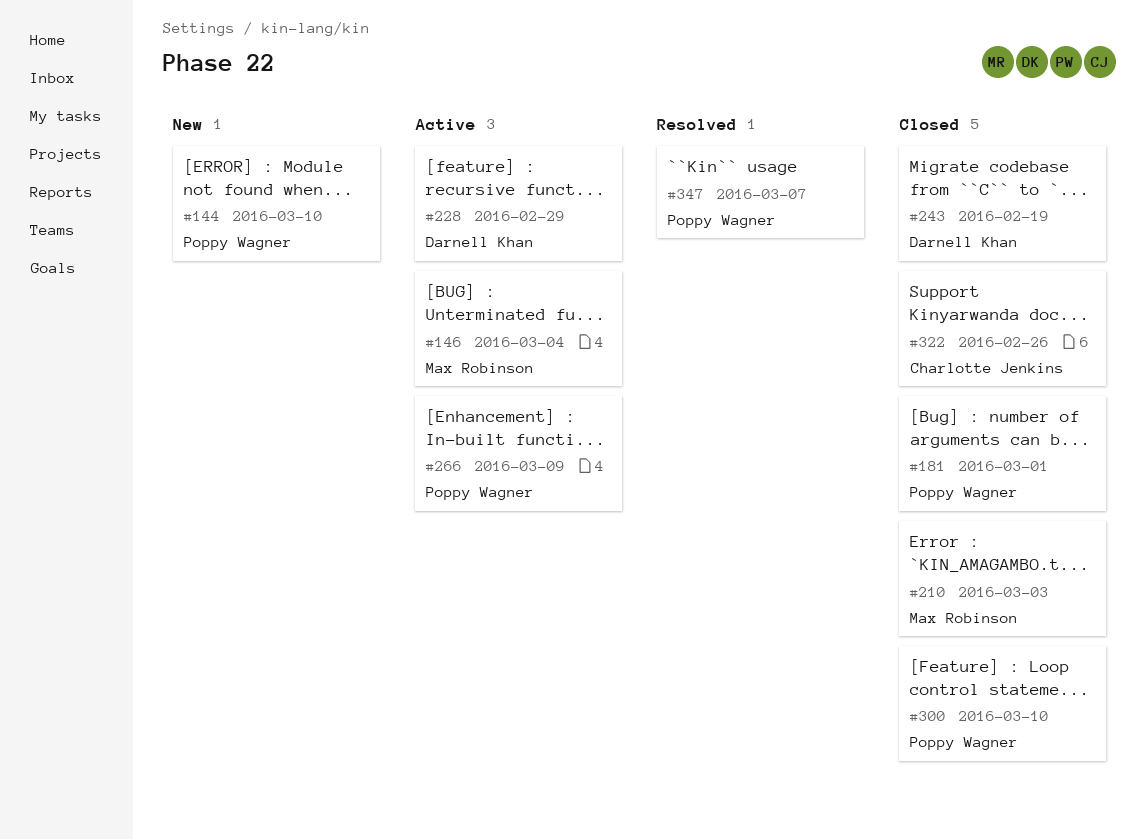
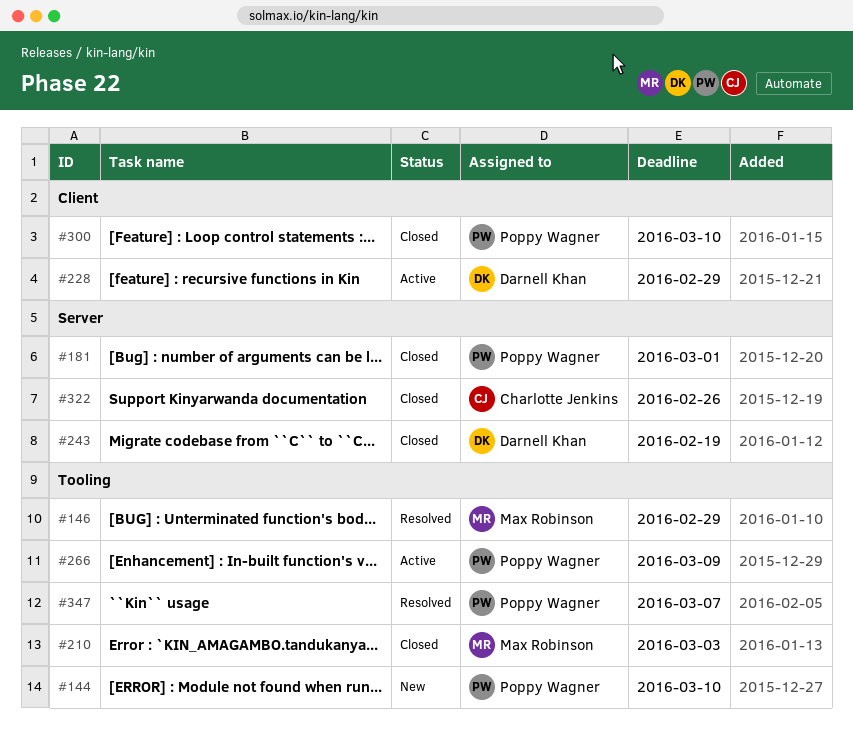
#146, status: Active -> Resolved
#146, due: Mar 4 -> Feb 29

